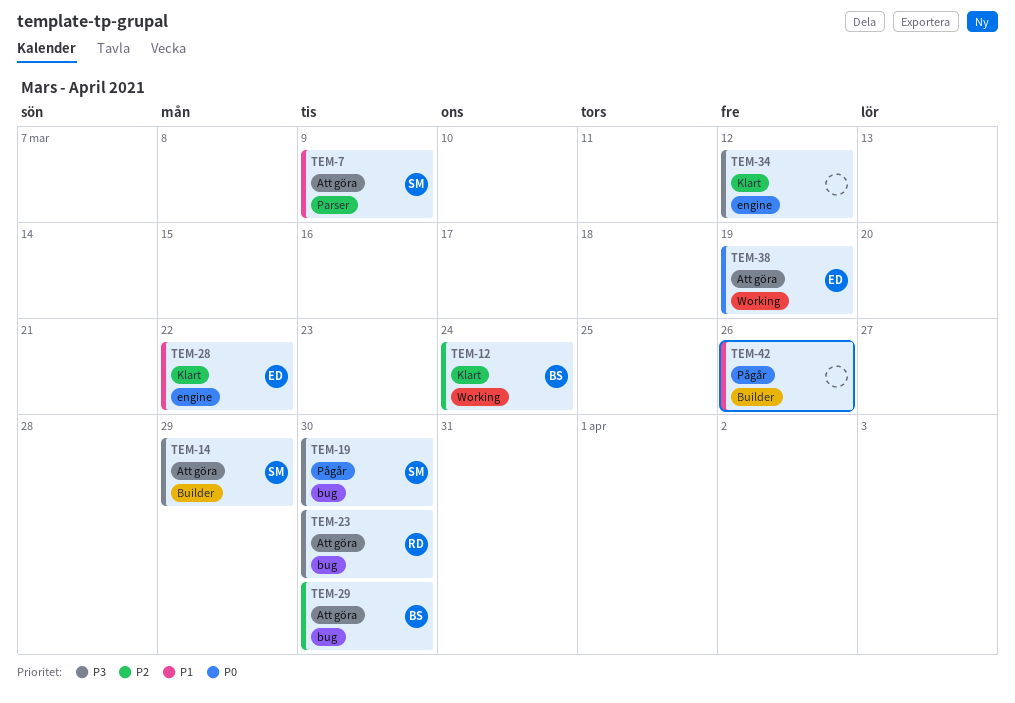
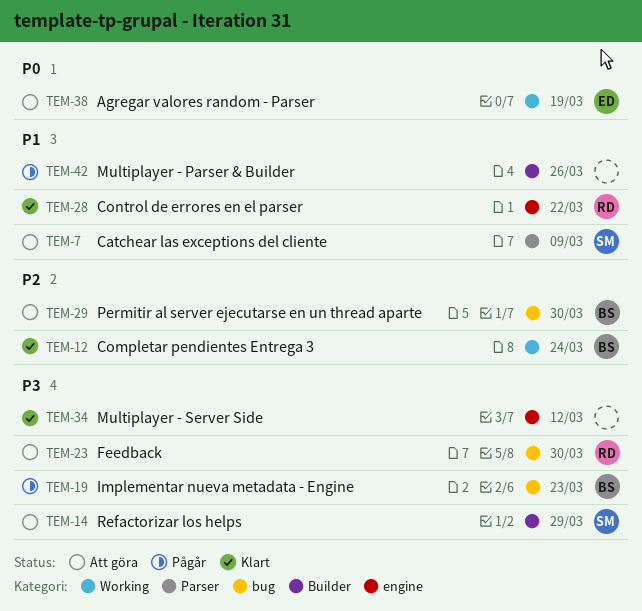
TEM-19, owner: SM -> BS
TEM-19, due: Mar 30 -> Mar 23
TEM-28, owner: ED -> RD

